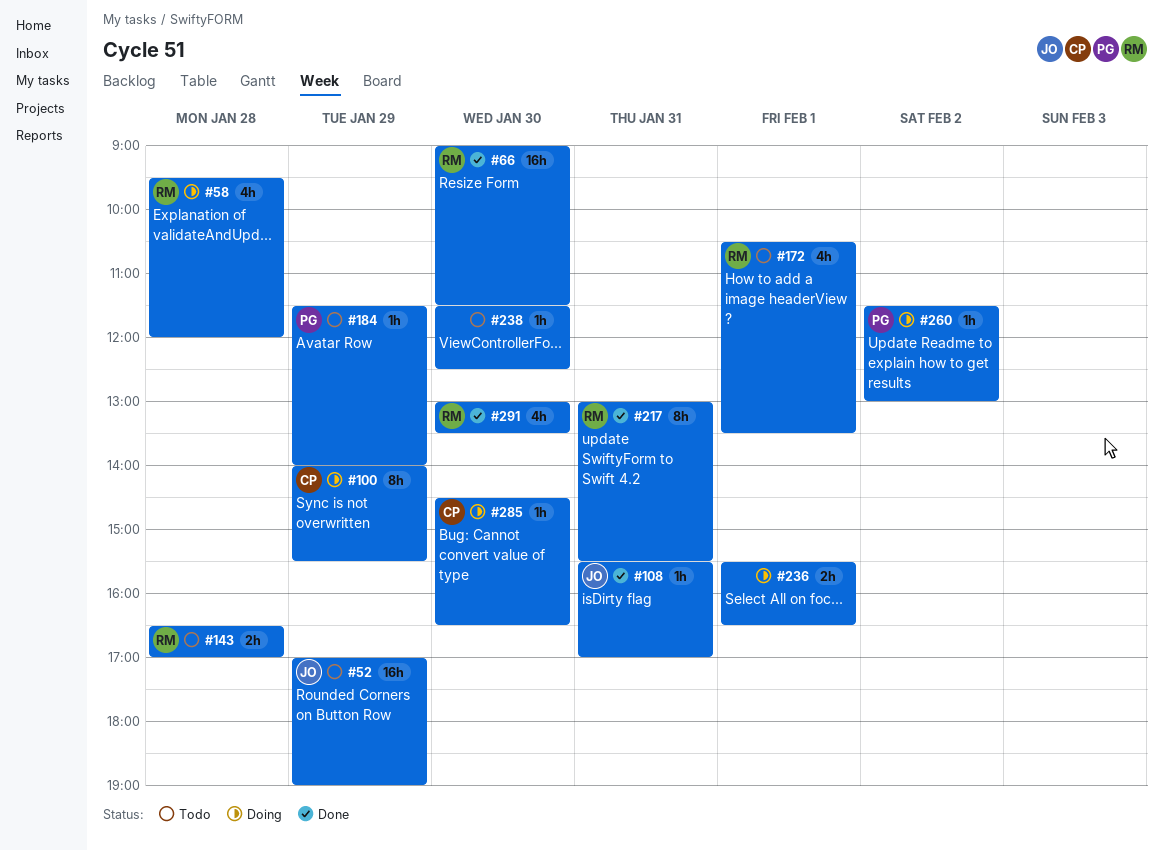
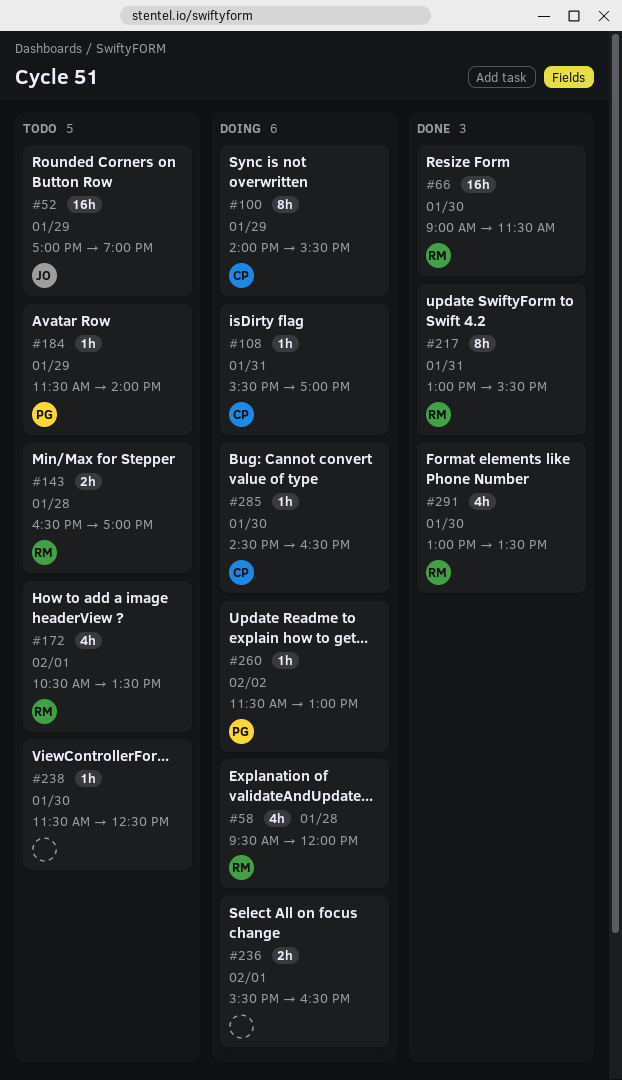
#108, status: Done -> Doing
#108, owner: JO -> CP

